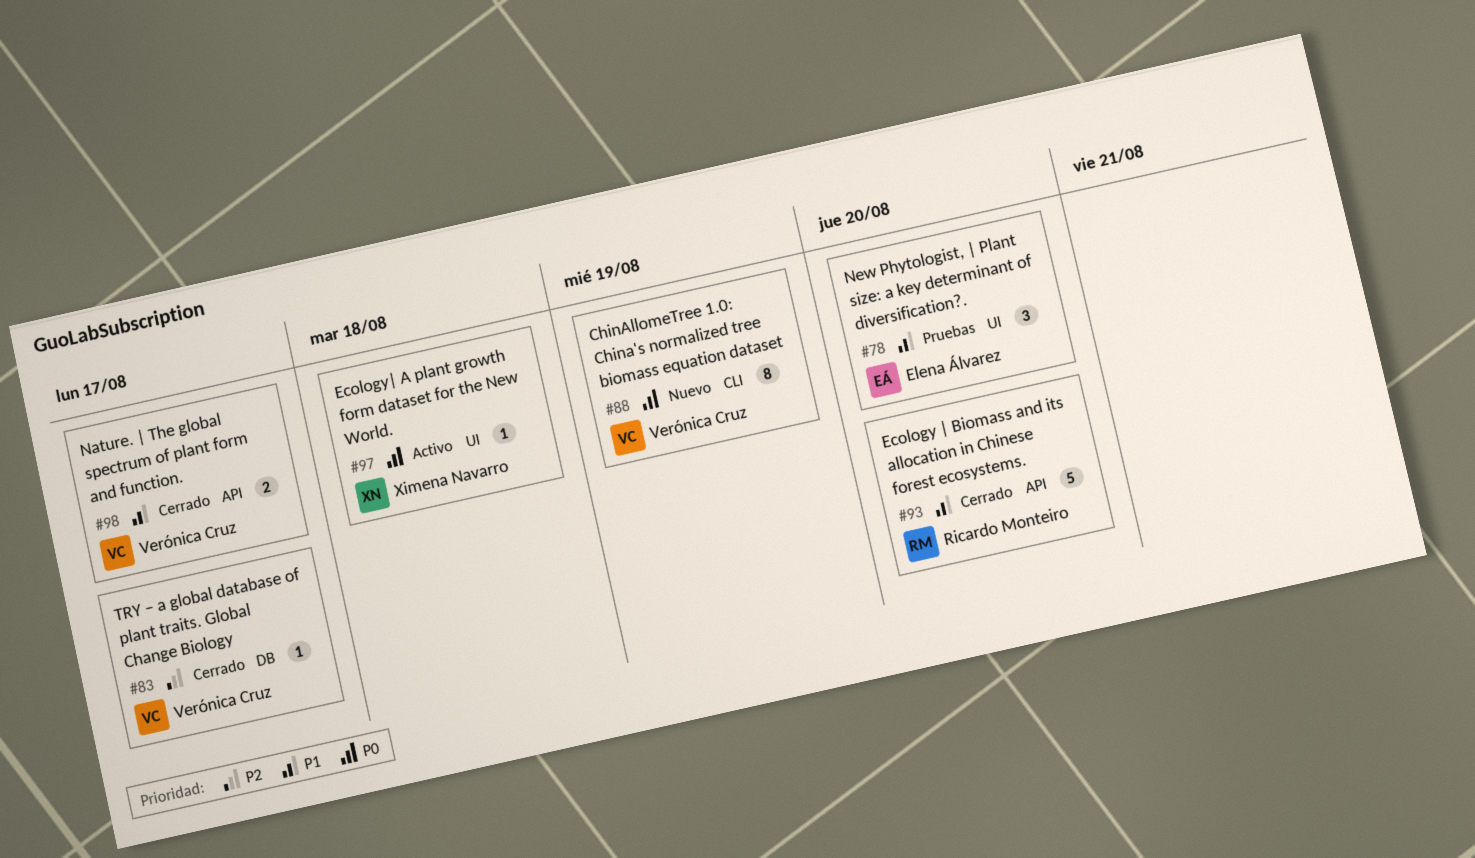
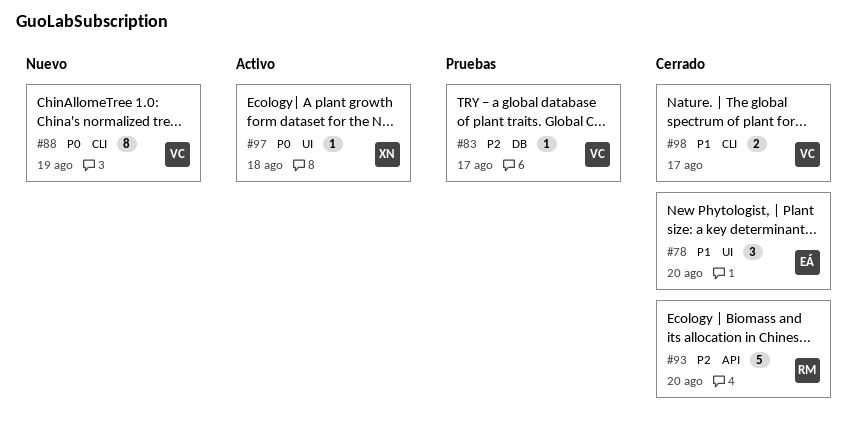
#78, status: Pruebas -> Cerrado
#83, status: Cerrado -> Pruebas
#93, priority: P1 -> P2
#98, label: API -> CLI

